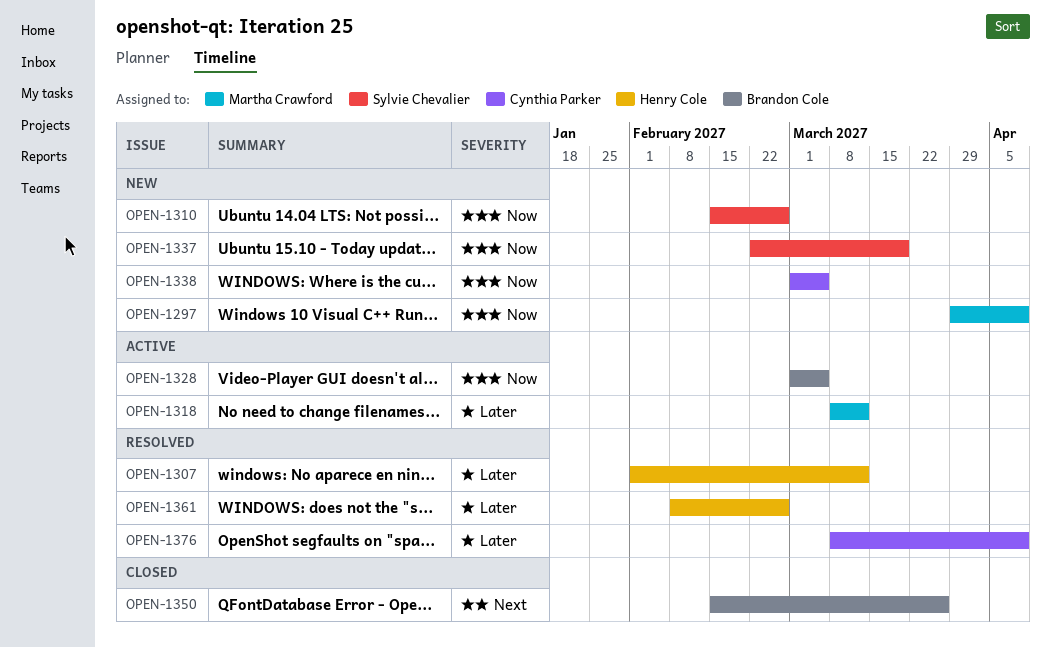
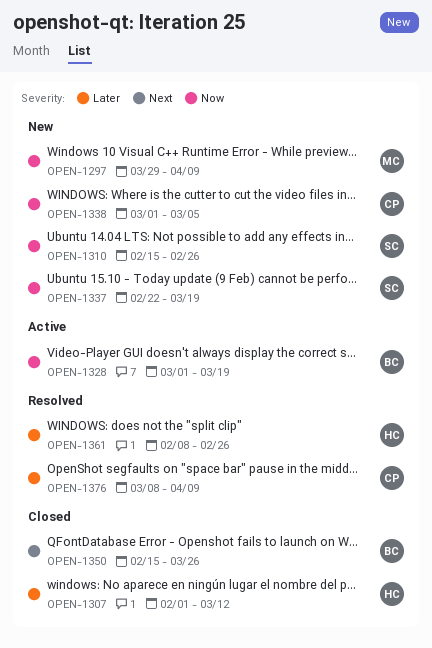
OPEN-1307, status: Resolved -> Closed
OPEN-1318: present -> none
OPEN-1328, due: Mar 5 -> Mar 19

